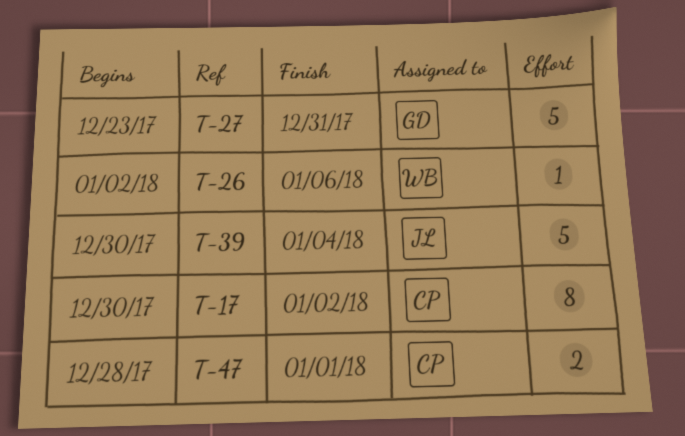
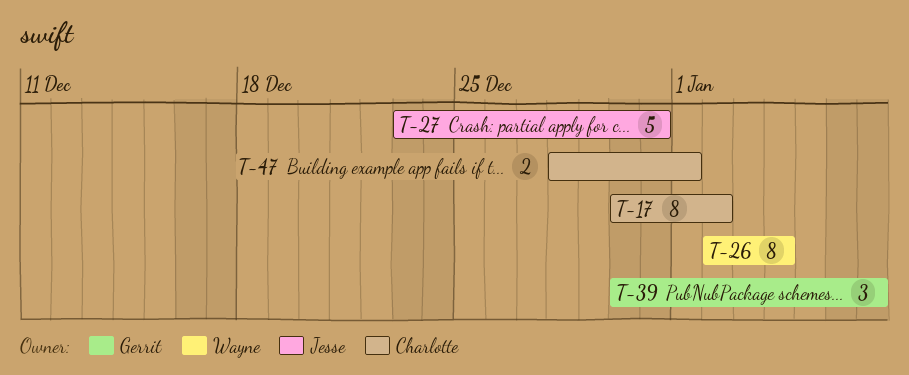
T-26, estimate: 1 -> 8
T-26, due: Jan 6 -> Jan 4
T-27, owner: Gerrit -> Jesse
T-39, owner: Jesse -> Gerrit
T-39, estimate: 5 -> 3
T-39, due: Jan 4 -> Jan 7

